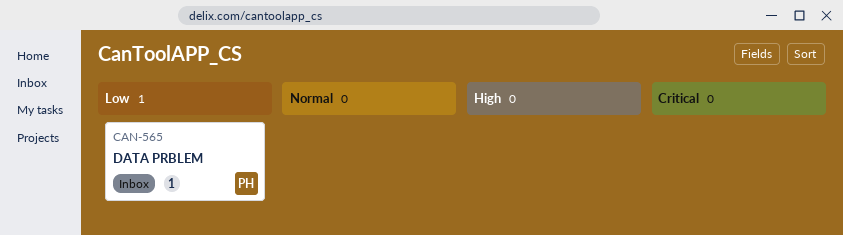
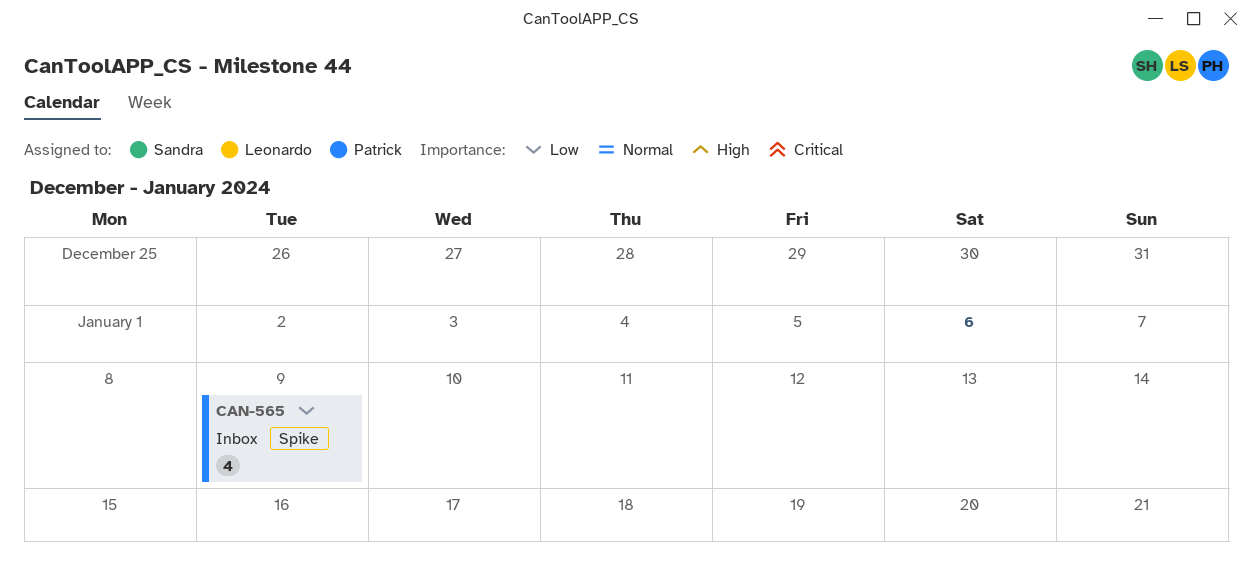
CAN-565, estimate: 1 -> 4

